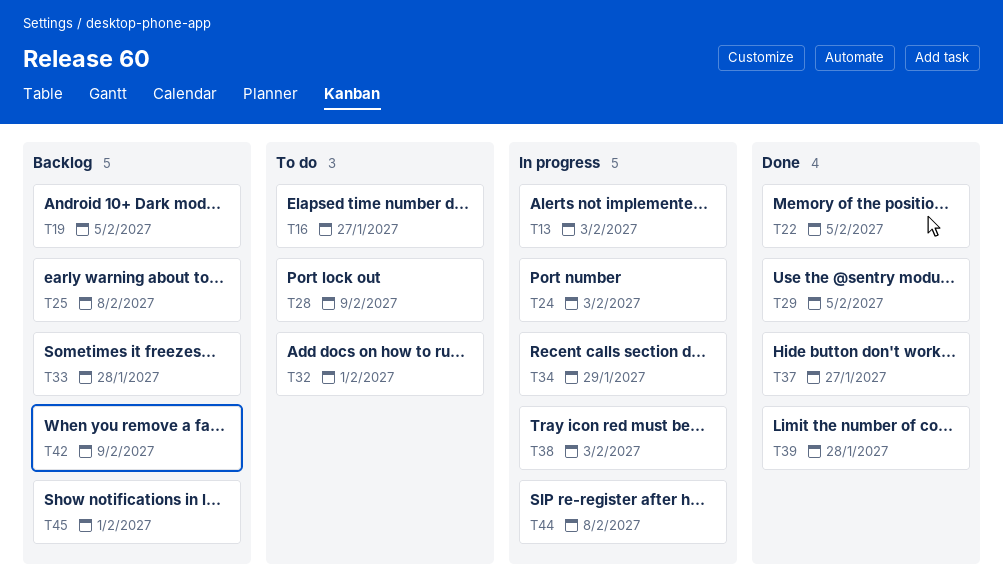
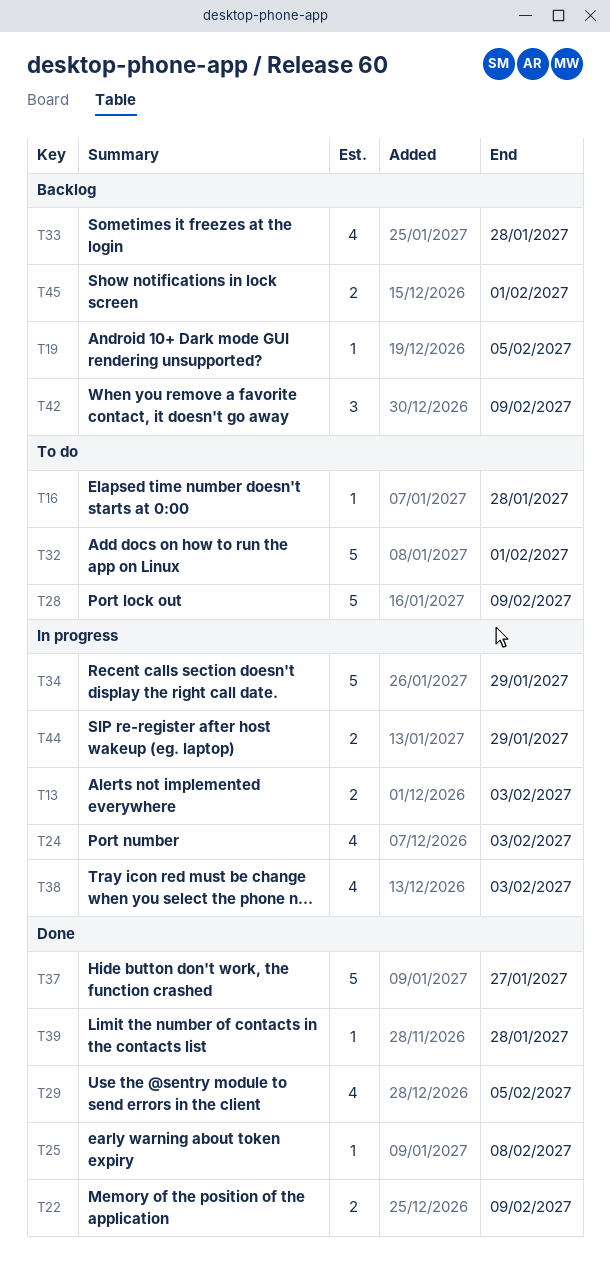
T16, due: Jan 27 -> Jan 28
T22, due: Feb 5 -> Feb 9
T25, status: Backlog -> Done
T44, due: Feb 8 -> Jan 29

